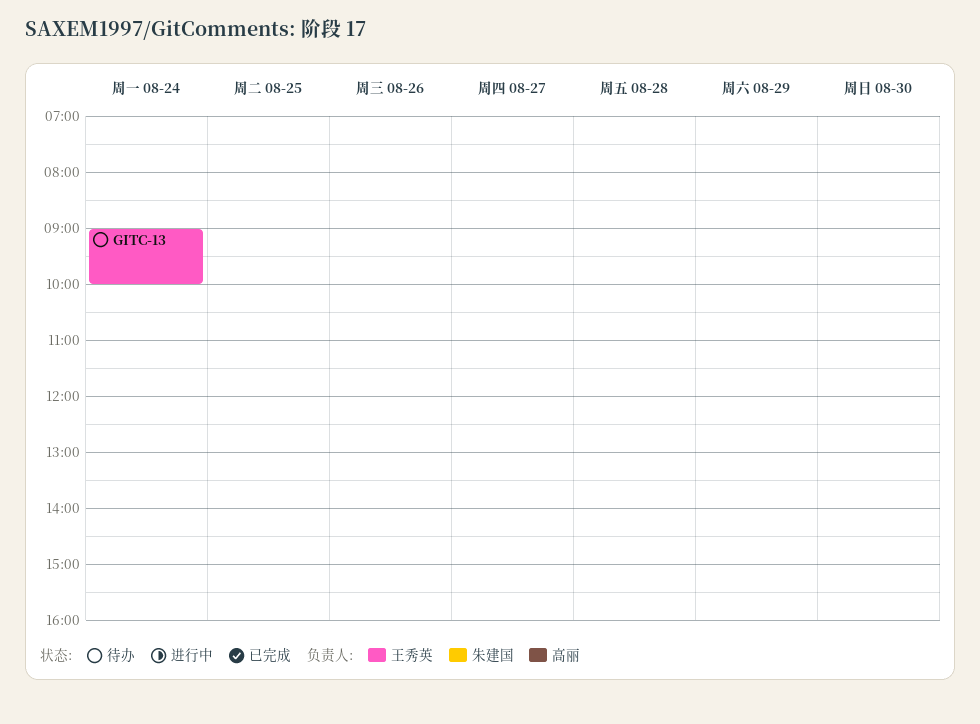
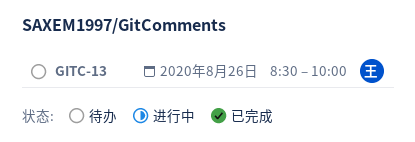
GITC-13, day: Aug 24 -> Aug 26
GITC-13, begins: 09:00 -> 08:30

